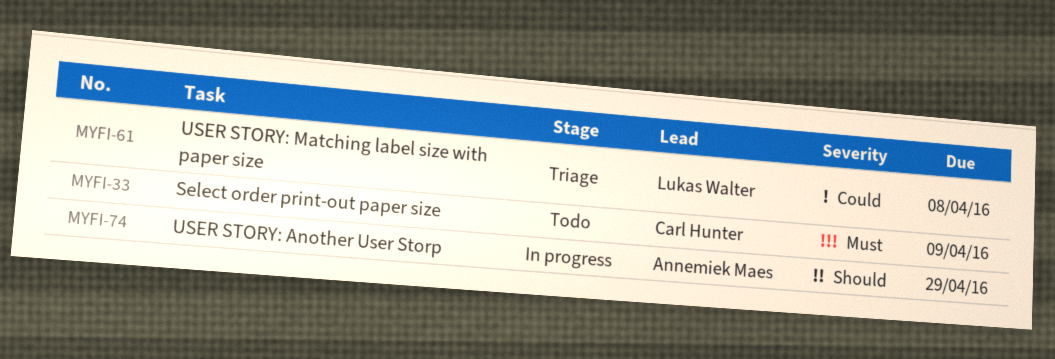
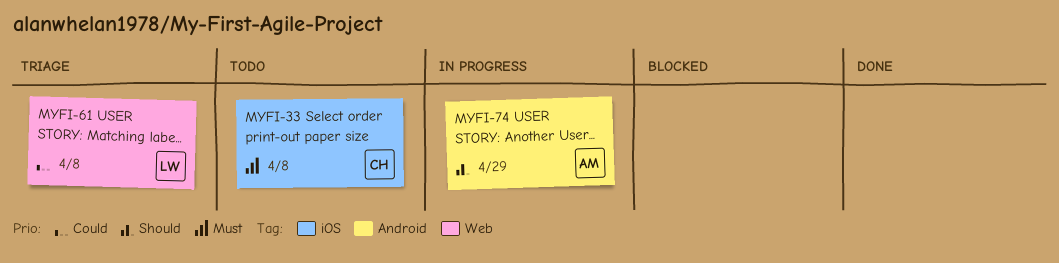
MYFI-33, due: Apr 9 -> Apr 8

